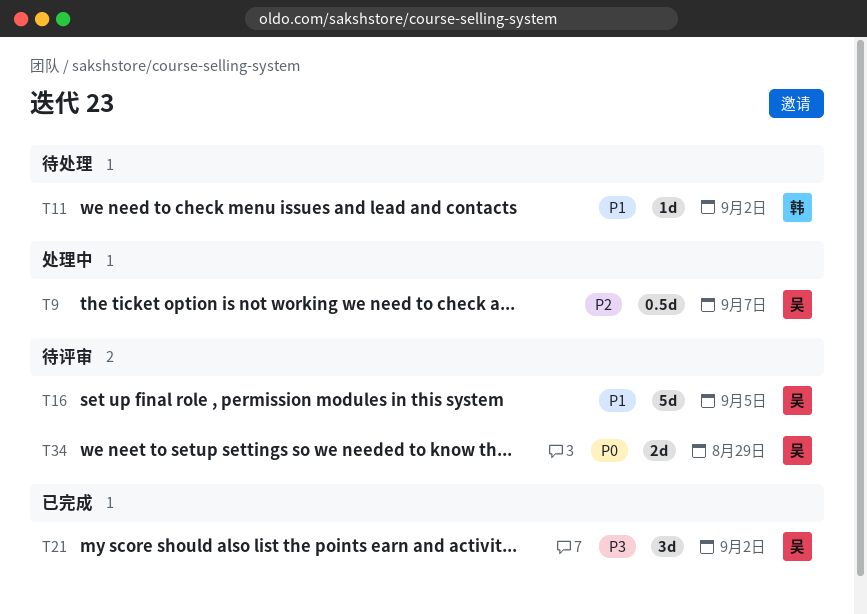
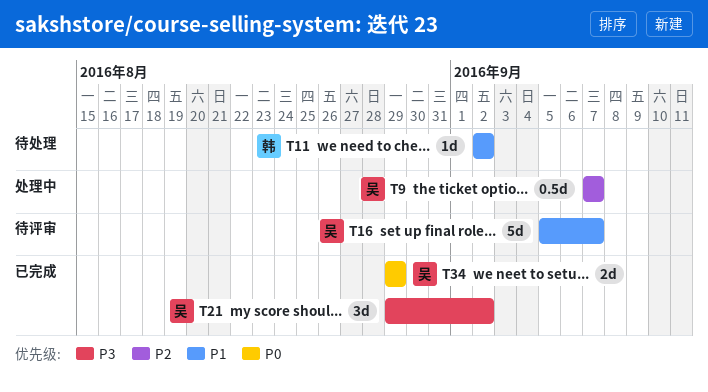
T16, due: Sep 5 -> Sep 7
T34, status: 待评审 -> 已完成

